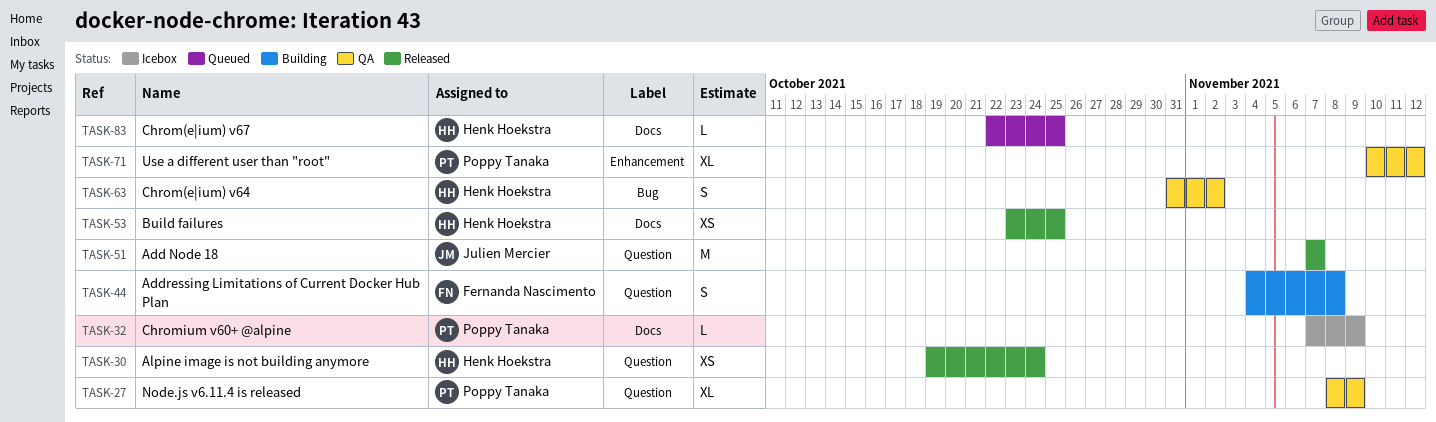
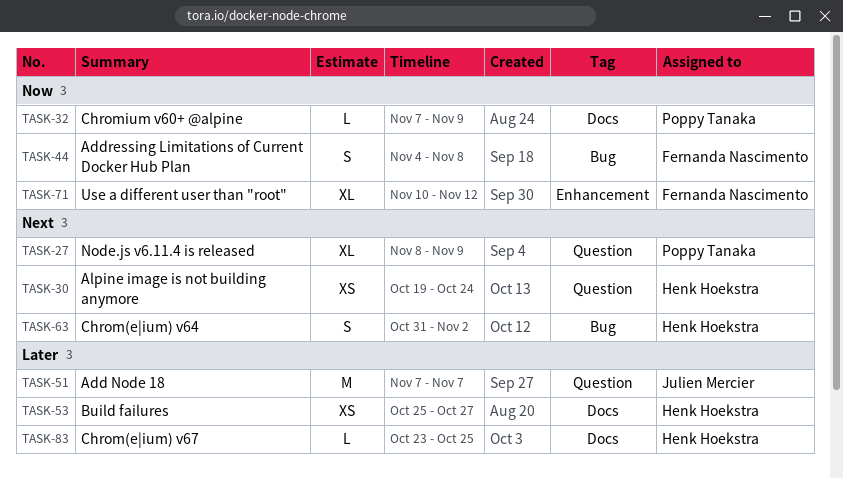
TASK-44, label: Question -> Bug
TASK-53, start: Oct 23 -> Oct 25
TASK-53, due: Oct 25 -> Oct 27
TASK-71, owner: Poppy Tanaka -> Fernanda Nascimento
TASK-83, start: Oct 22 -> Oct 23

